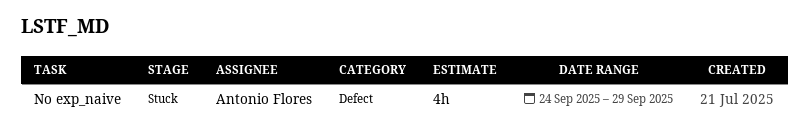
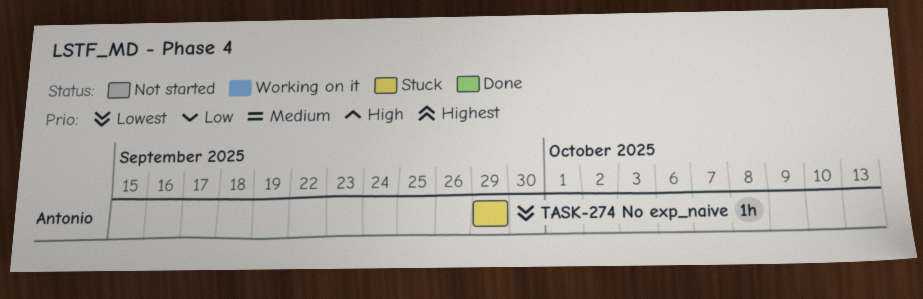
No exp_naive, estimate: 4h -> 1h
No exp_naive, start: Sep 24 -> Sep 29

